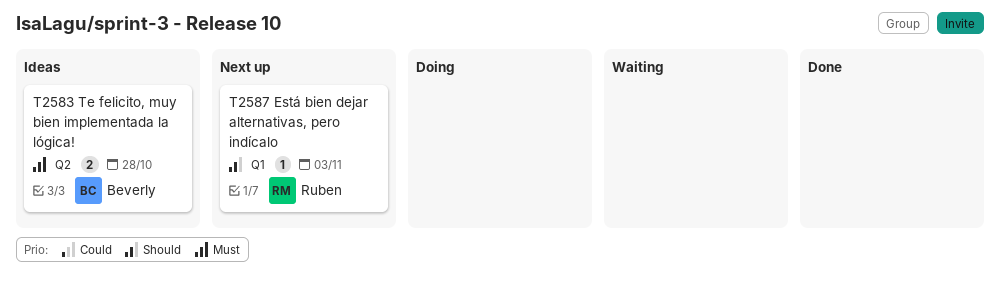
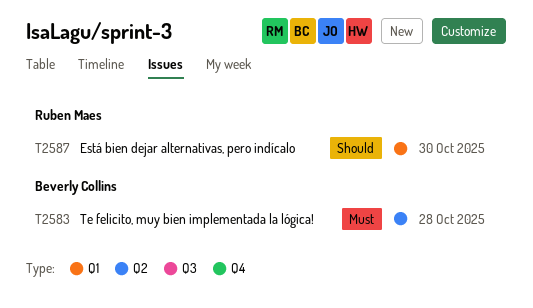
T2587, due: Nov 3 -> Oct 30

